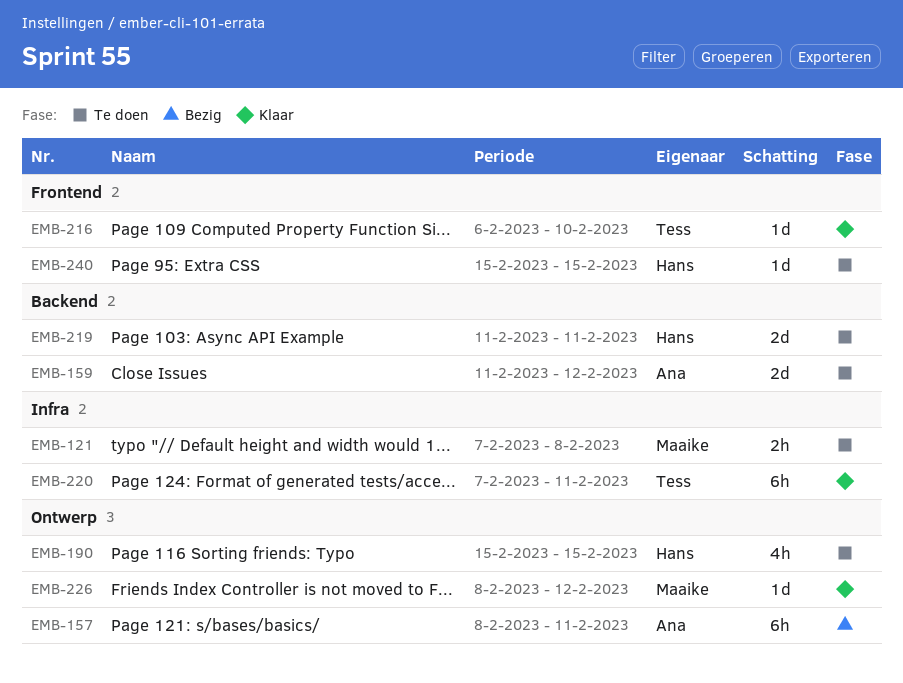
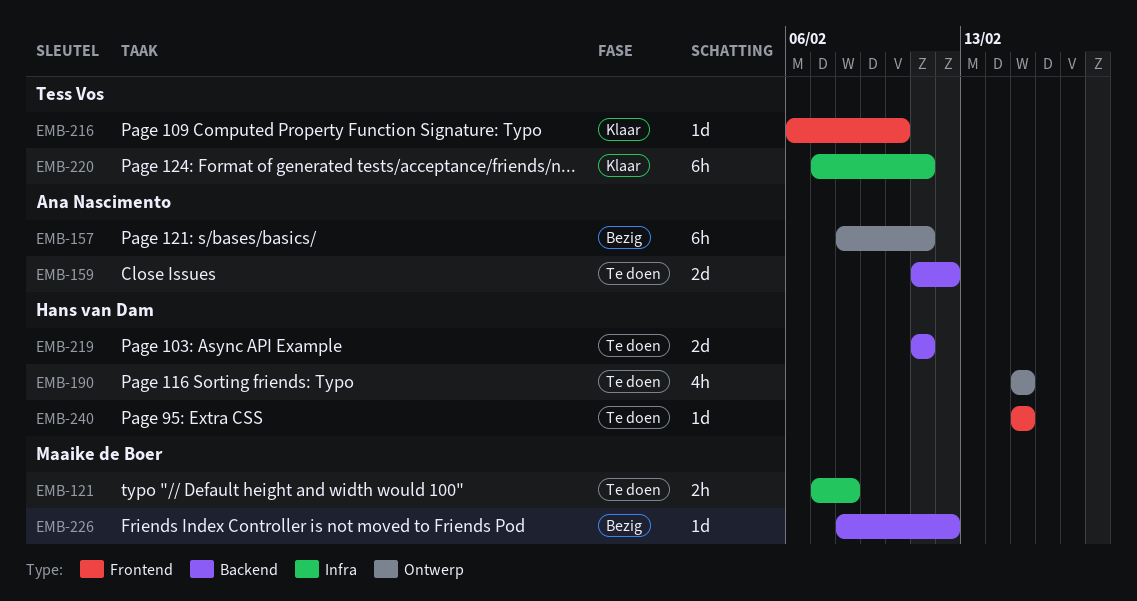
EMB-226, status: Klaar -> Bezig
EMB-226, label: Ontwerp -> Backend

